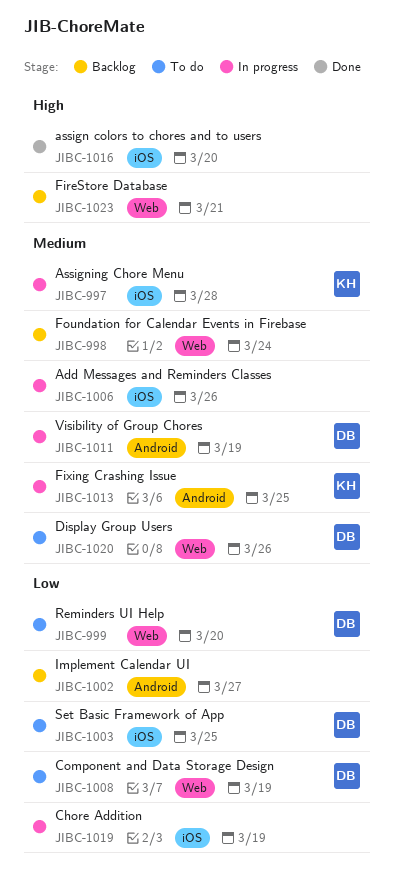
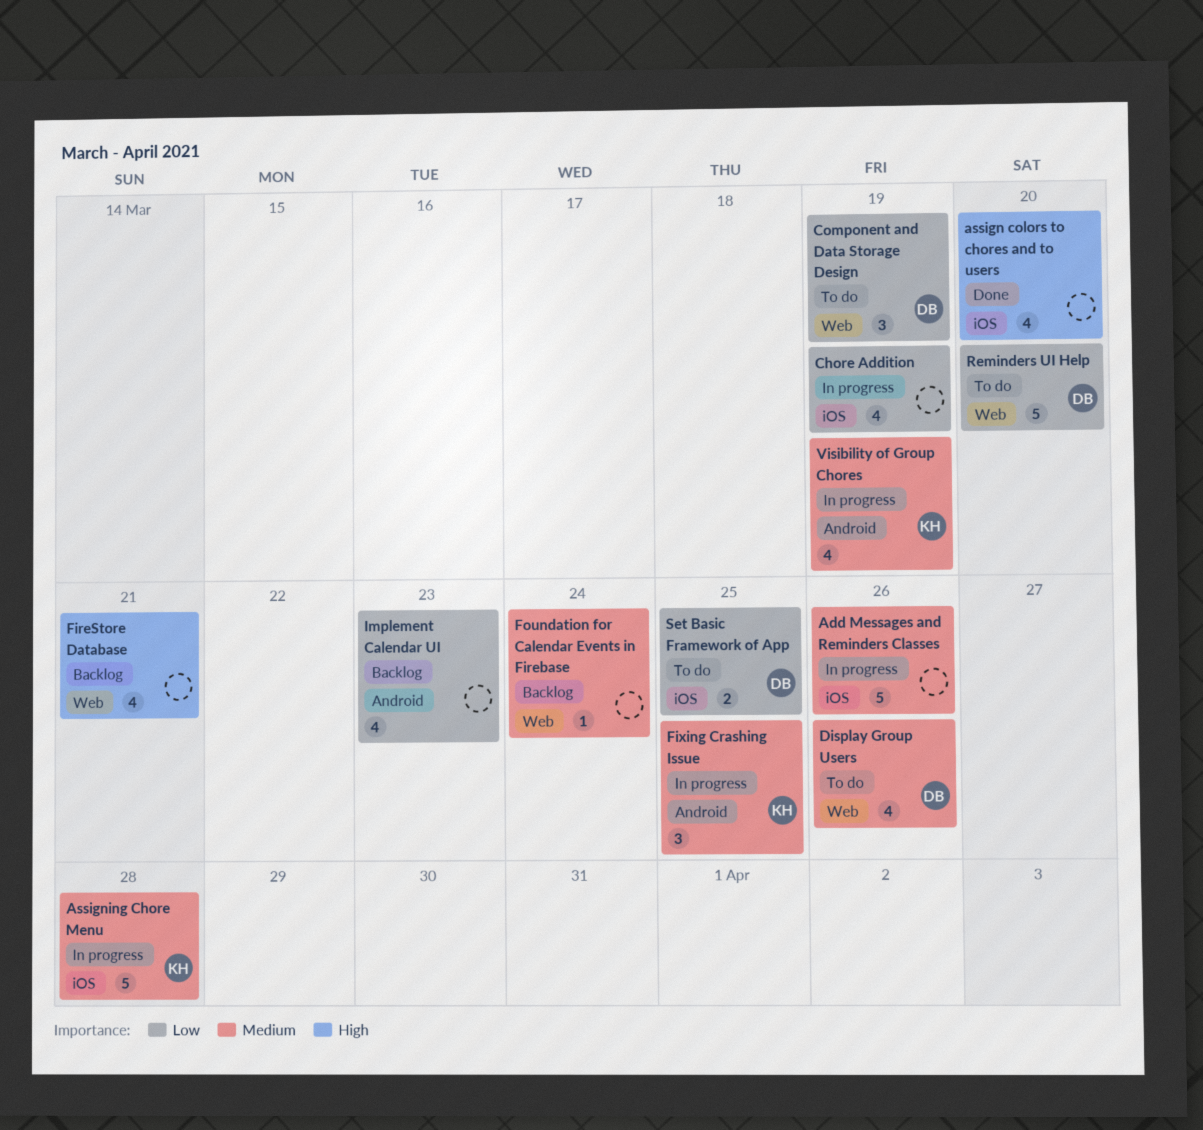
Implement Calendar UI, due: Mar 27 -> Mar 23
Visibility of Group Chores, owner: DB -> KH

